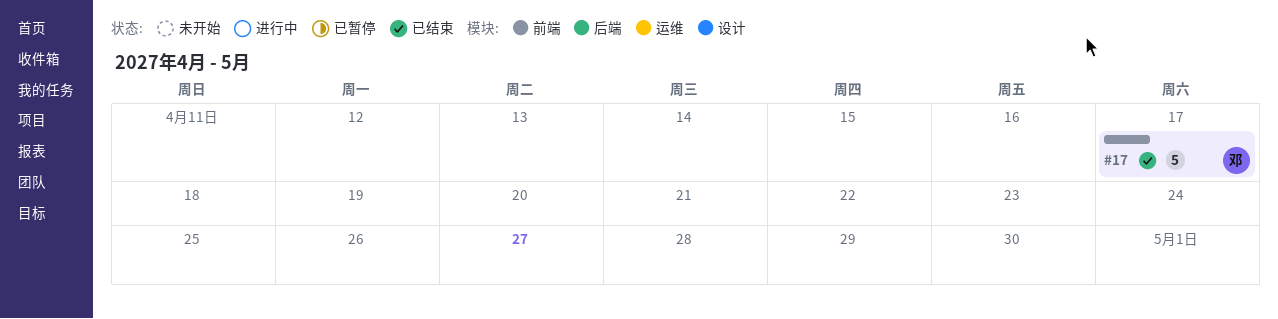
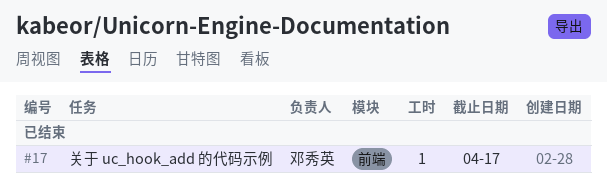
#17, estimate: 5 -> 1

